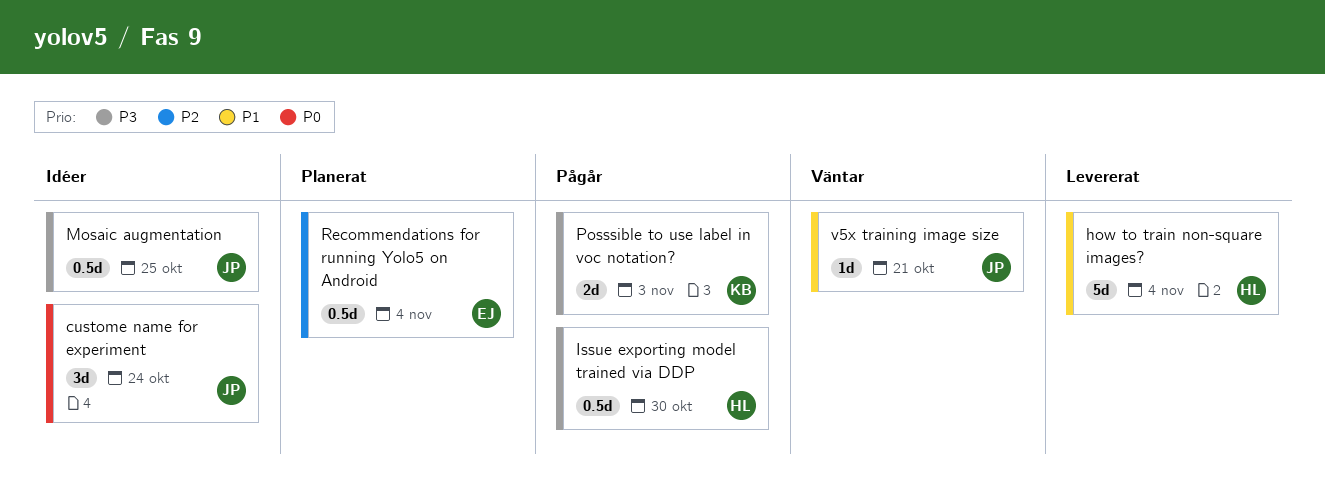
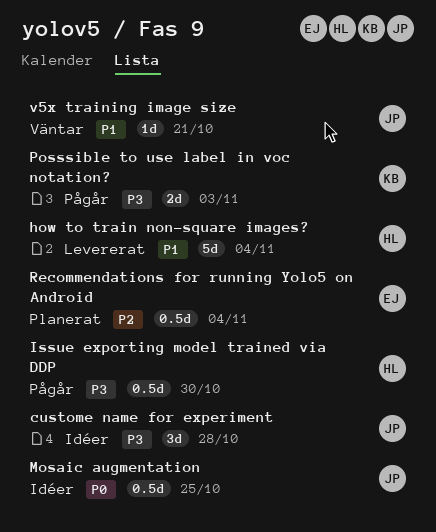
custome name for experiment, priority: P0 -> P3
custome name for experiment, due: Oct 24 -> Oct 28
Mosaic augmentation, priority: P3 -> P0

